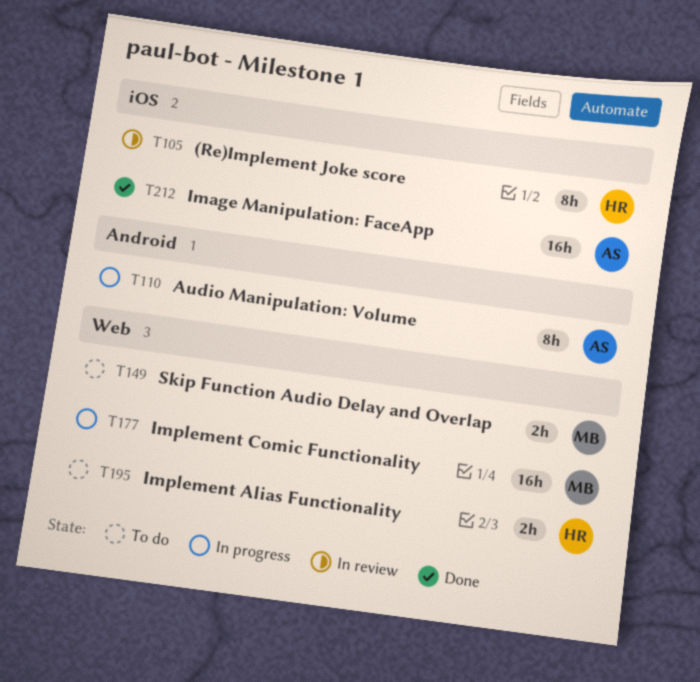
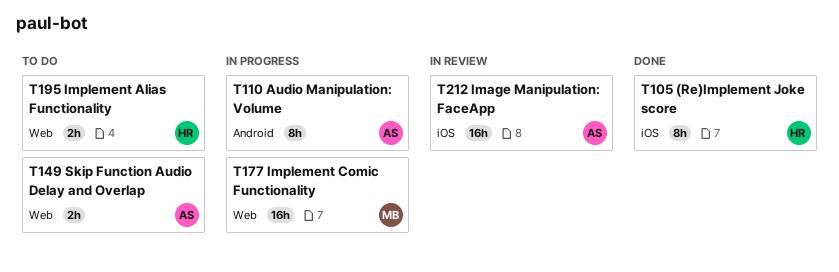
T105, status: In review -> Done
T149, owner: MB -> AS
T212, status: Done -> In review

